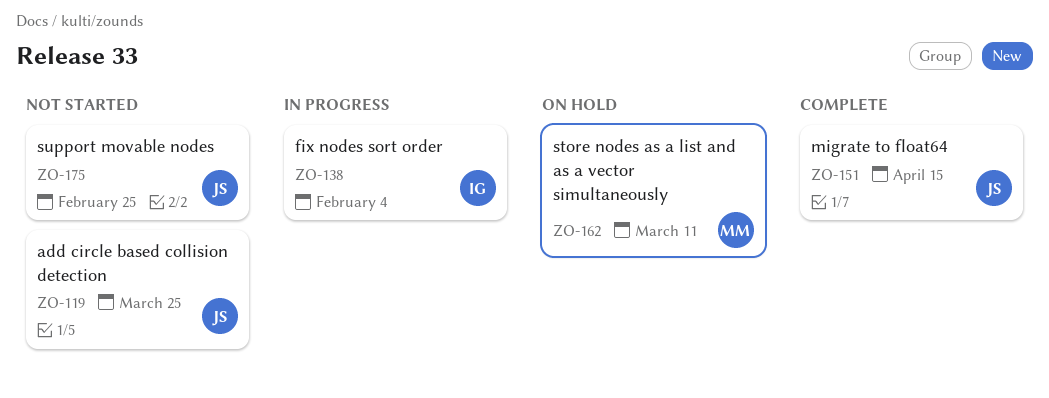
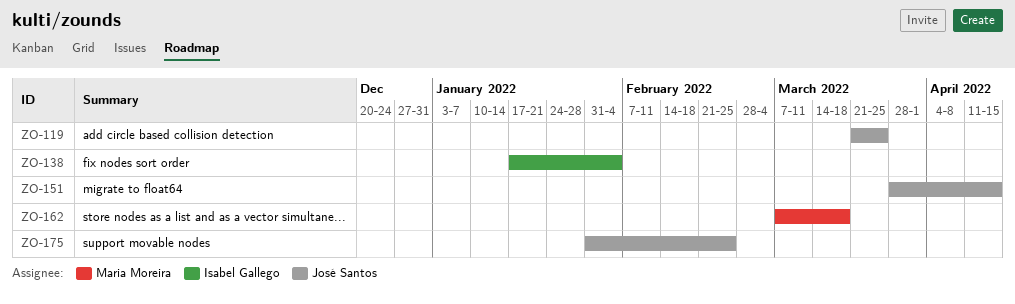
ZO-162, due: Mar 11 -> Mar 18

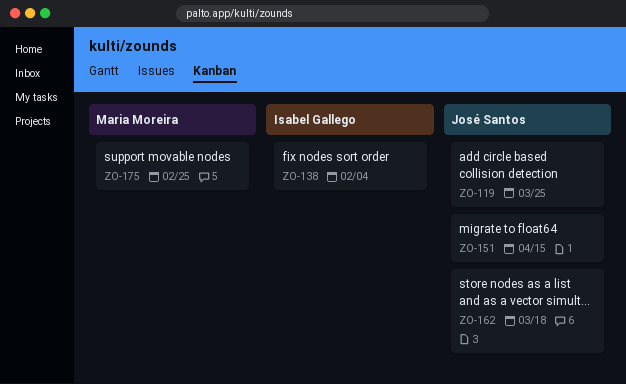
ZO-162, owner: Maria Moreira -> José Santos
ZO-175, owner: José Santos -> Maria Moreira

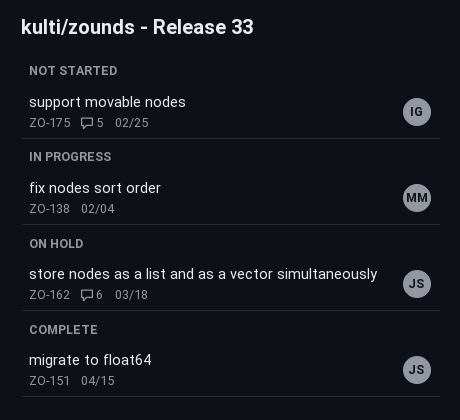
ZO-119: present -> none
ZO-138, owner: Isabel Gallego -> Maria Moreira
ZO-175, owner: Maria Moreira -> Isabel Gallego

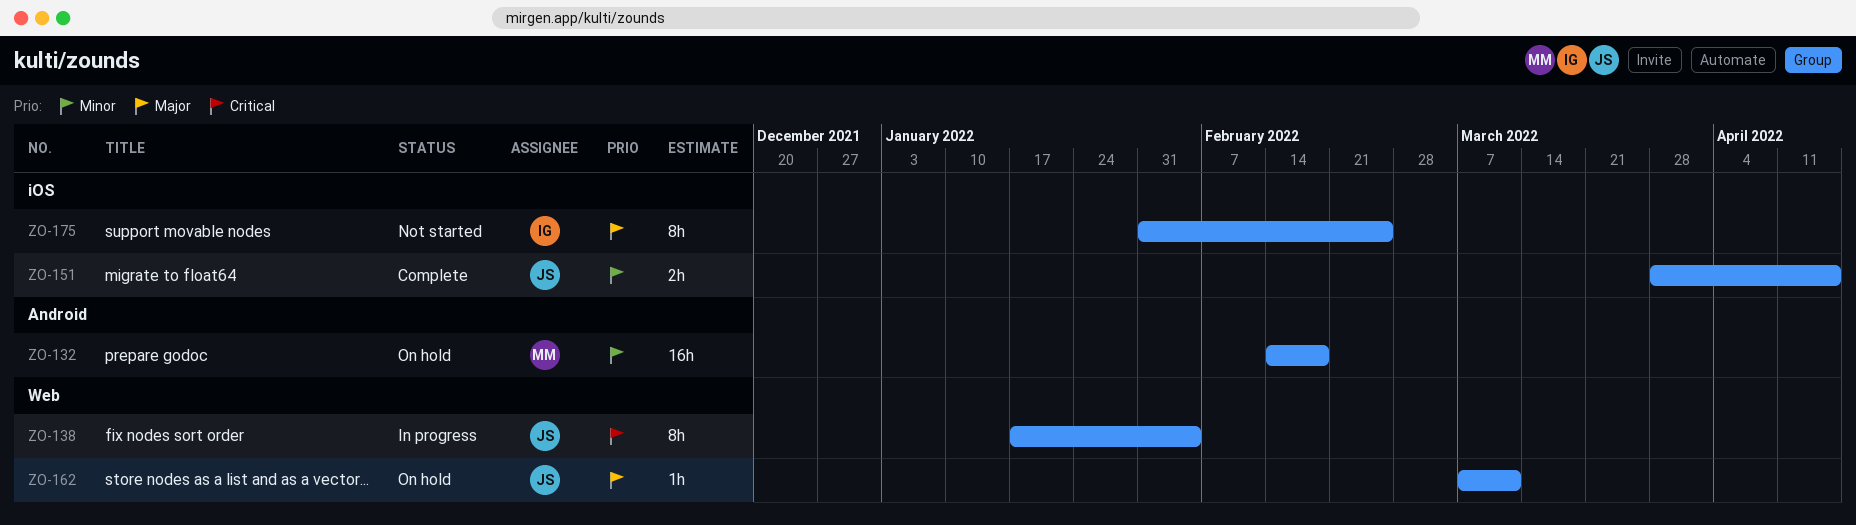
ZO-132: none -> present
ZO-138, owner: MM -> JS
ZO-162, due: Mar 18 -> Mar 11

